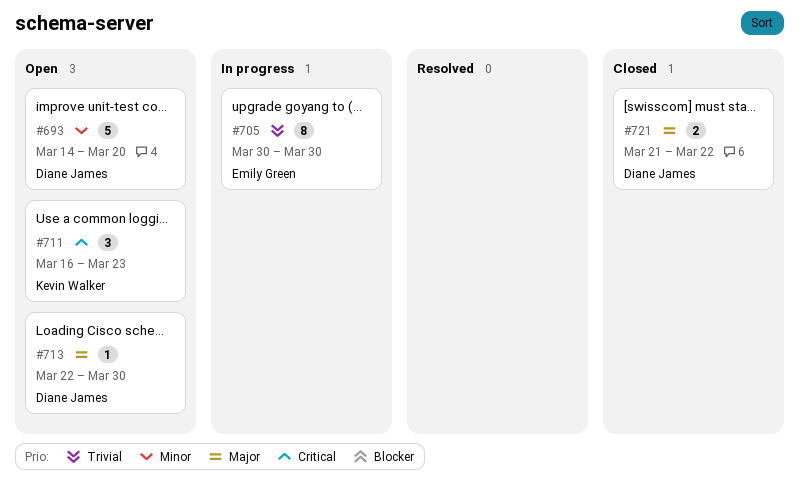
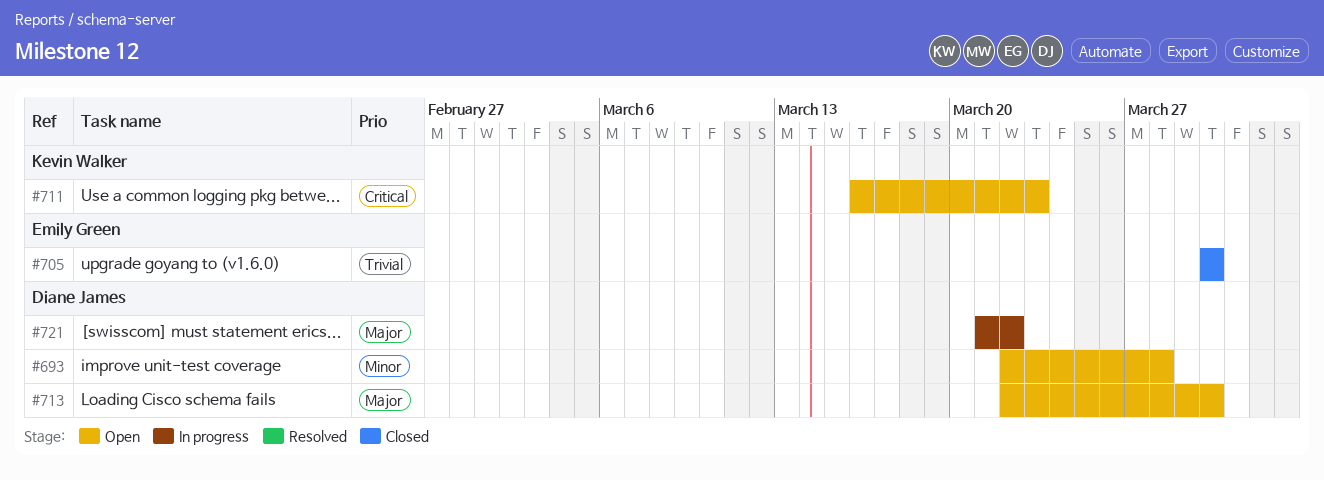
#693, start: Mar 14 -> Mar 22
#693, due: Mar 20 -> Mar 28
#705, status: In progress -> Closed
#721, status: Closed -> In progress

